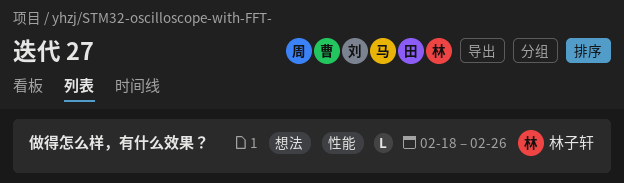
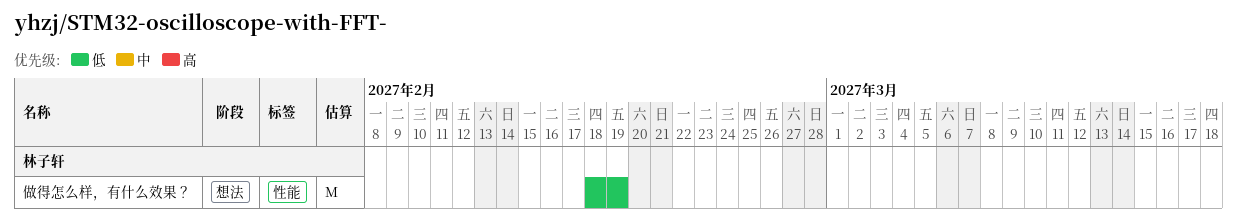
做得怎么样，有什么效果？, estimate: L -> M
做得怎么样，有什么效果？, due: Feb 26 -> Feb 19

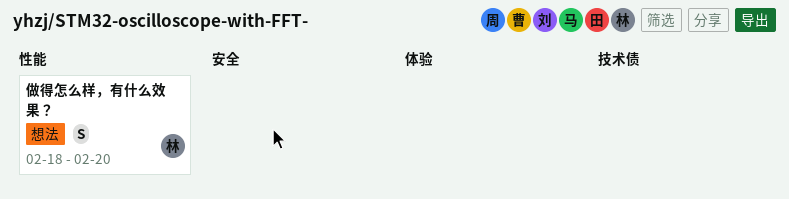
做得怎么样，有什么效果？, estimate: M -> S
做得怎么样，有什么效果？, due: Feb 19 -> Feb 20

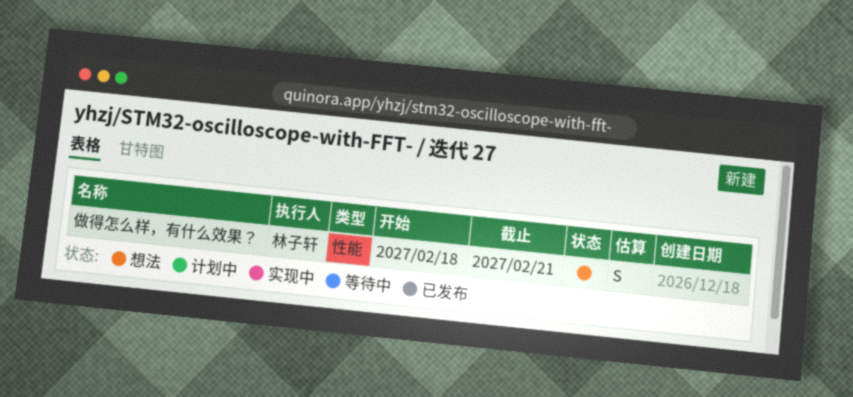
做得怎么样，有什么效果？, due: Feb 20 -> Feb 21

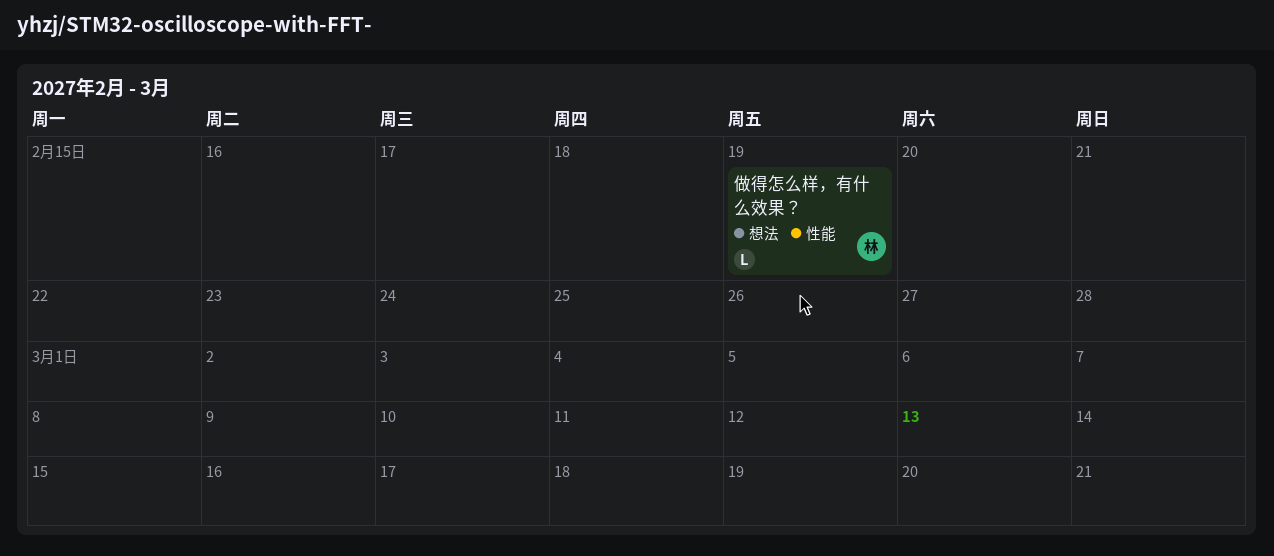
做得怎么样，有什么效果？, estimate: S -> L
做得怎么样，有什么效果？, due: Feb 21 -> Feb 19

